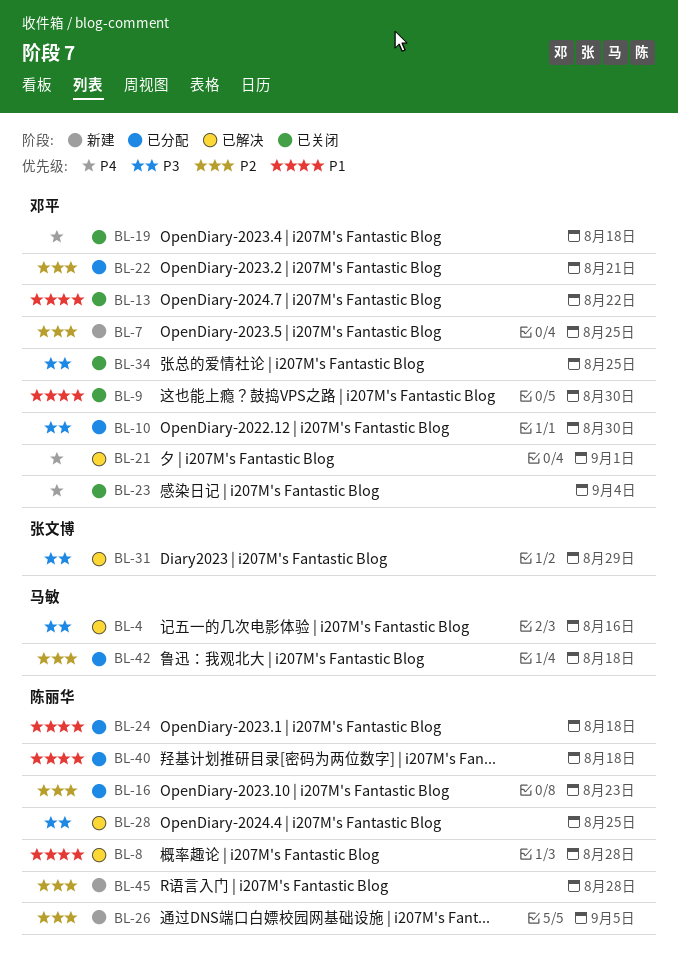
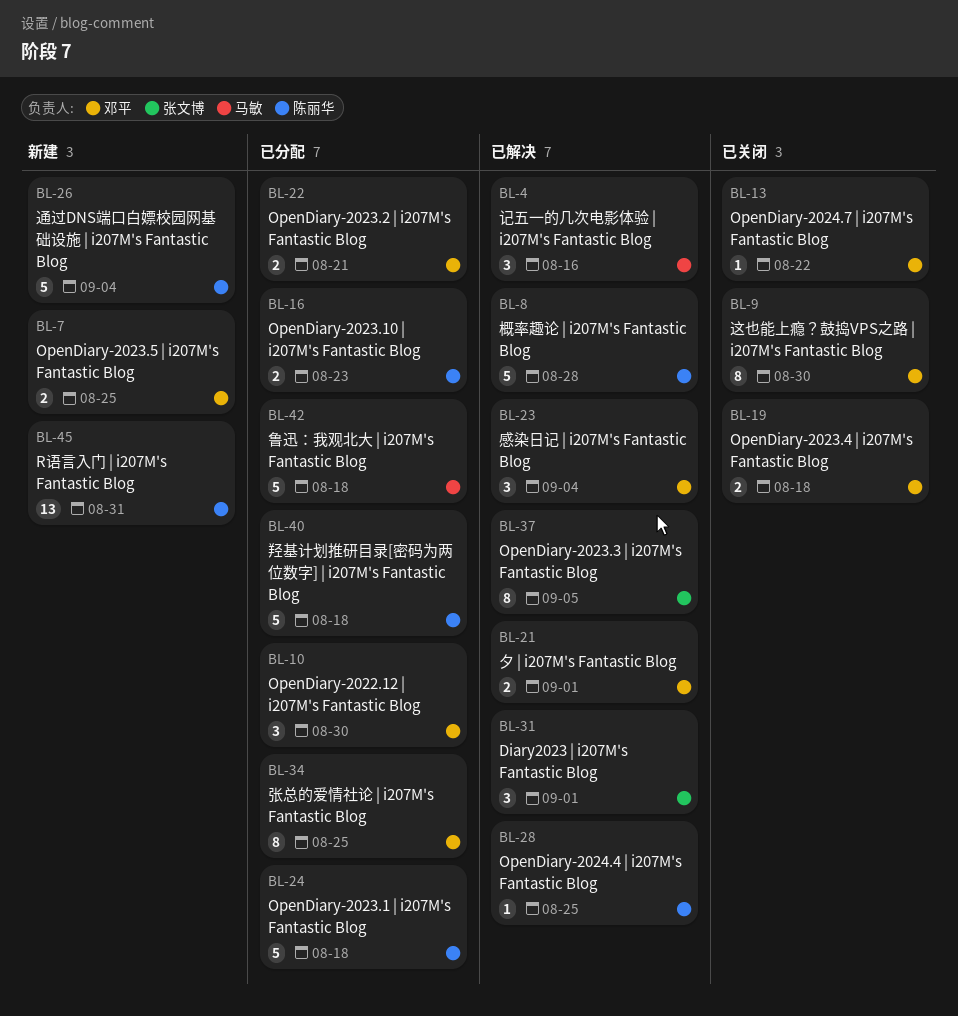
BL-23, status: 已关闭 -> 已解决
BL-26, due: Sep 5 -> Sep 4
BL-31, due: Aug 29 -> Sep 1
BL-34, status: 已关闭 -> 已分配
BL-37: none -> present
BL-45, due: Aug 28 -> Aug 31

